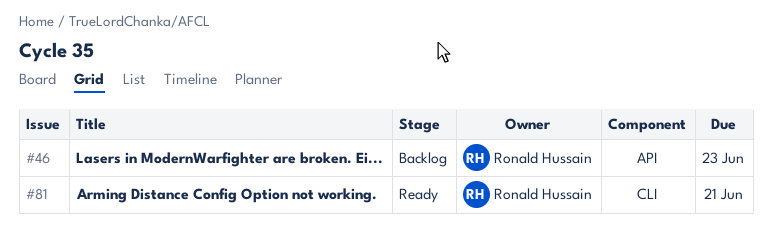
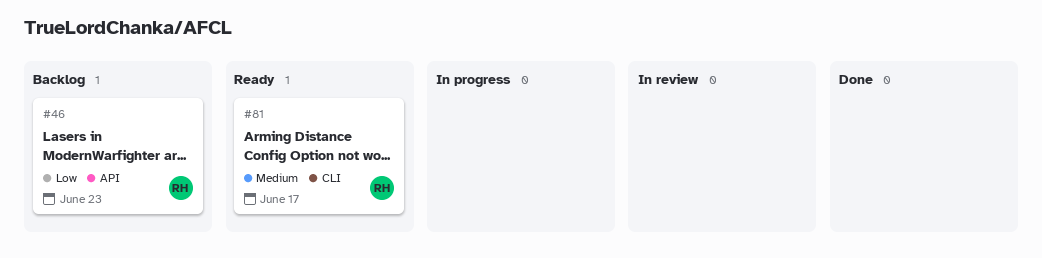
#81, due: Jun 21 -> Jun 17

